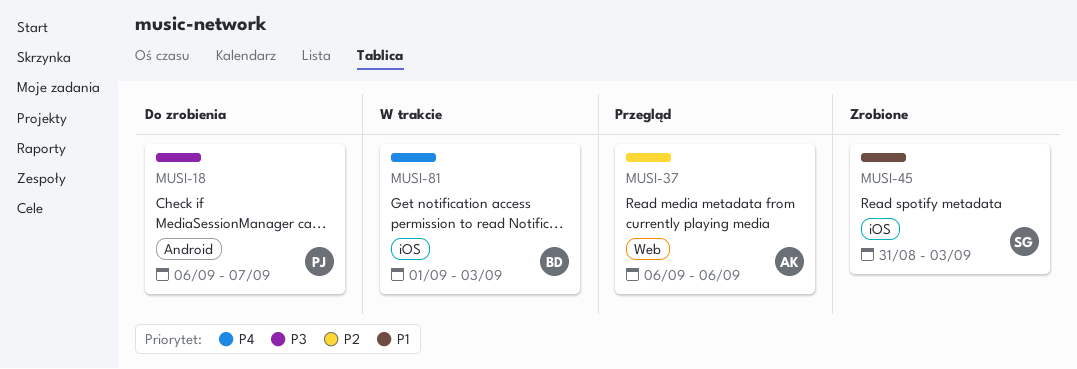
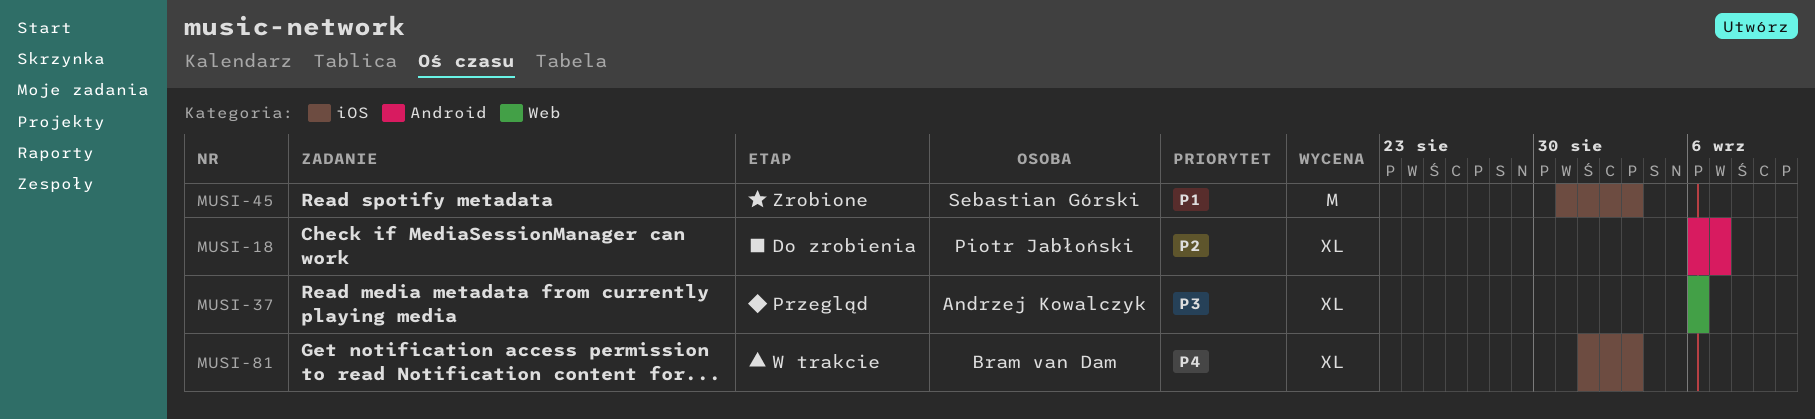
MUSI-18, priority: P3 -> P2
MUSI-37, priority: P2 -> P3

